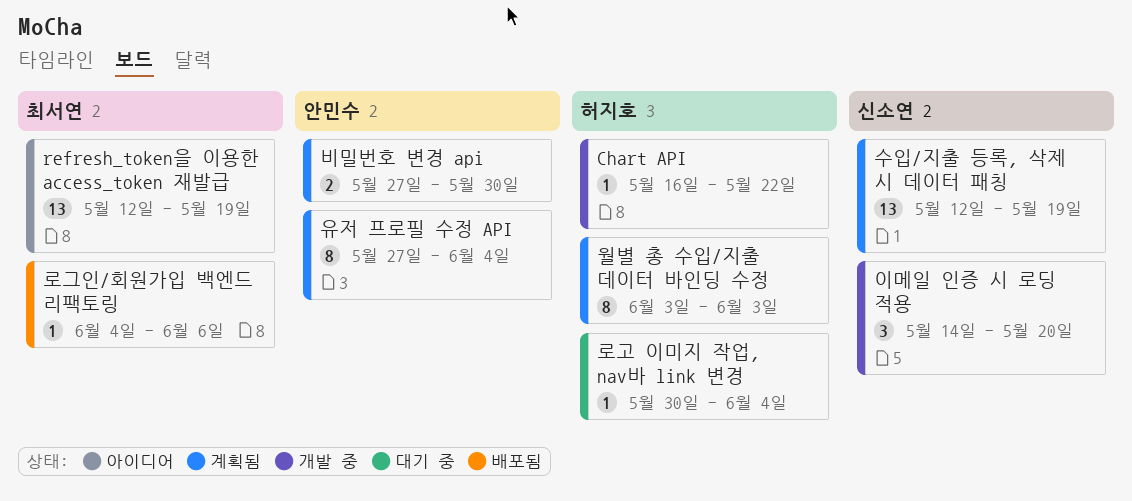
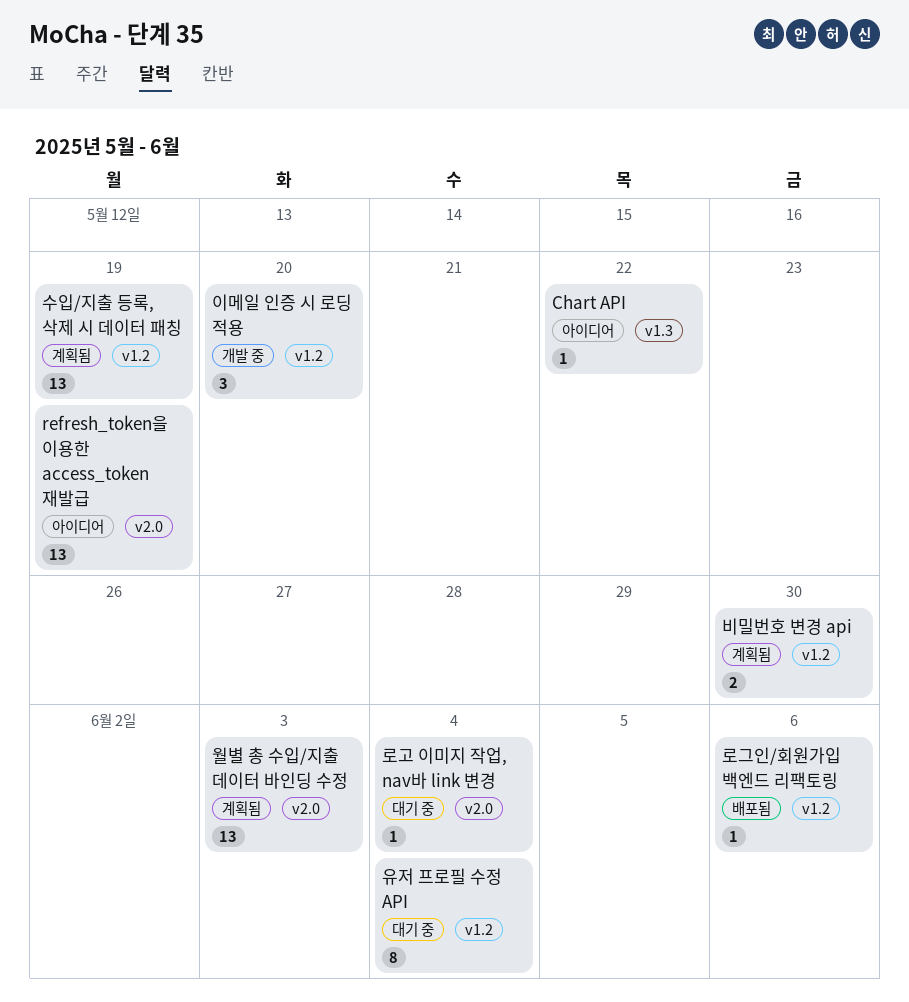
Chart API, status: 개발 중 -> 아이디어
월별 총 수입/지출 데이터 바인딩 수정, estimate: 8 -> 13
유저 프로필 수정 API, status: 계획됨 -> 대기 중

